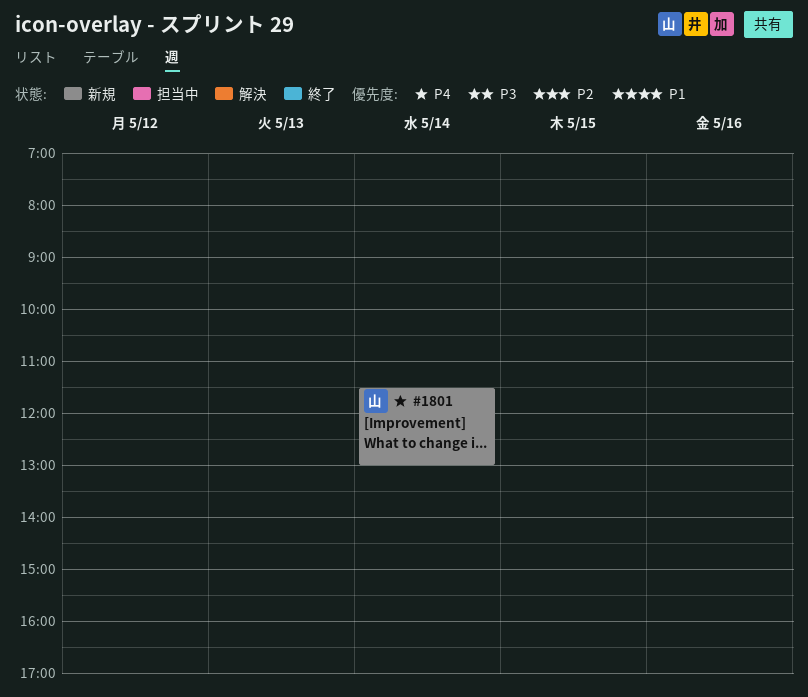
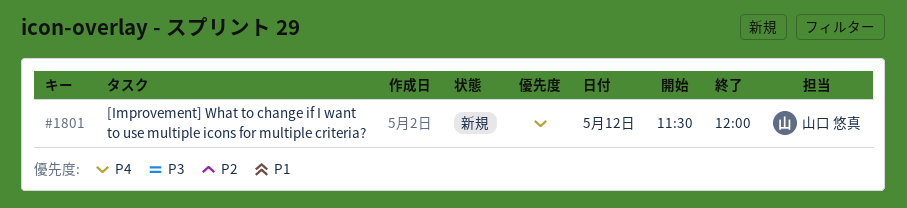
#1801, day: May 14 -> May 12
#1801, ends: 13:00 -> 12:00

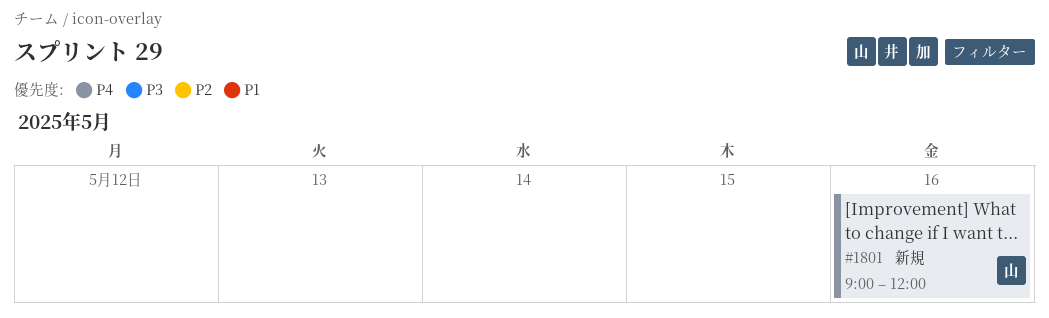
#1801, day: May 12 -> May 16
#1801, begins: 11:30 -> 09:00

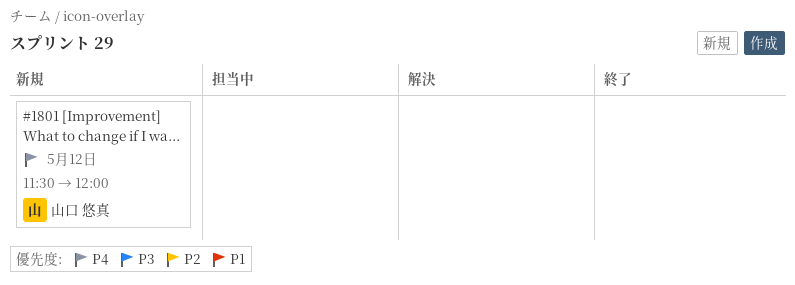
#1801, day: May 16 -> May 12
#1801, begins: 09:00 -> 11:30

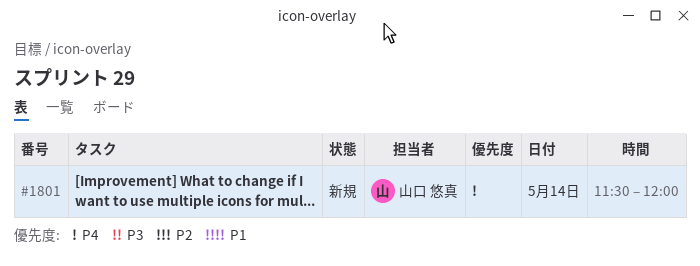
#1801, day: May 12 -> May 14

